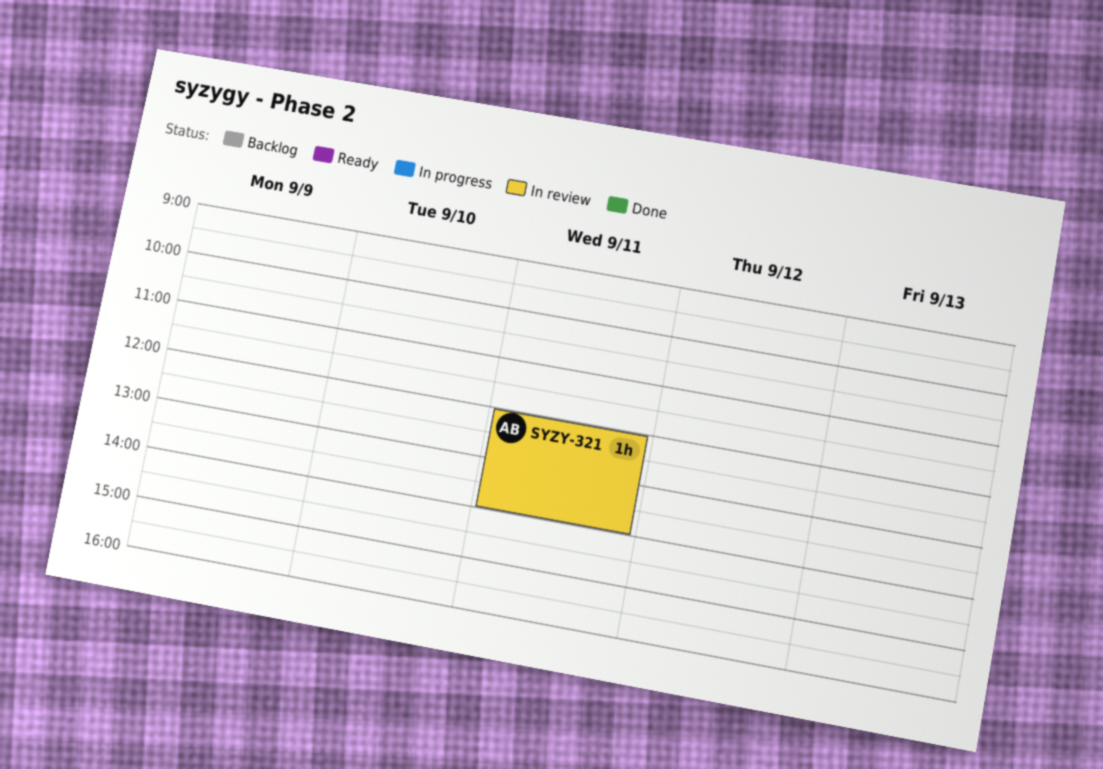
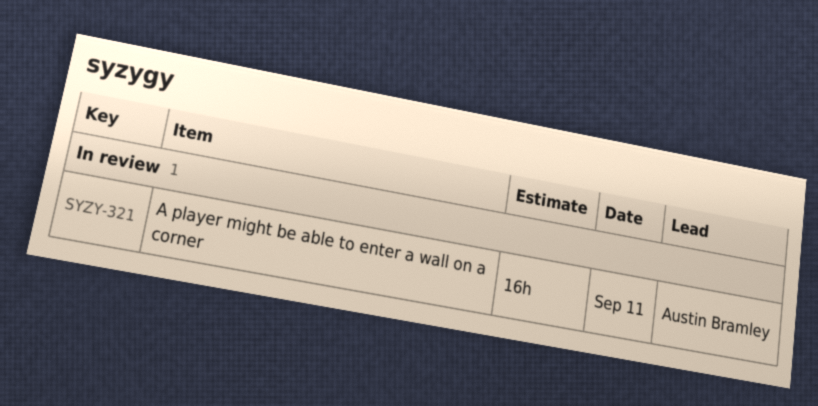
SYZY-321, estimate: 1h -> 16h

